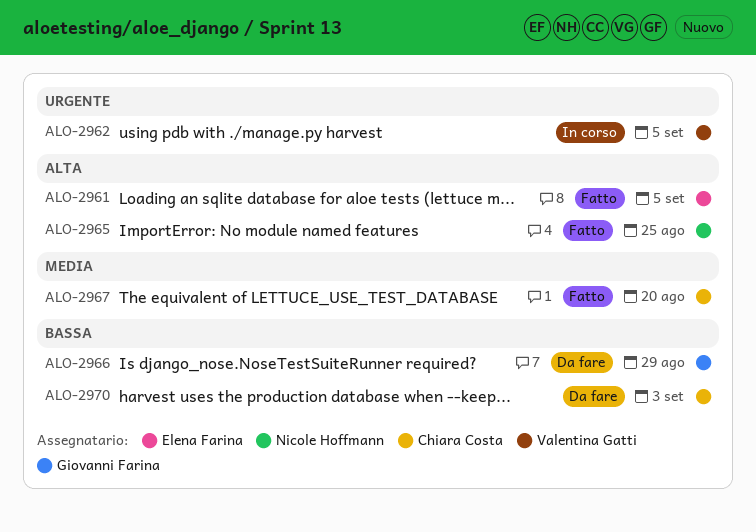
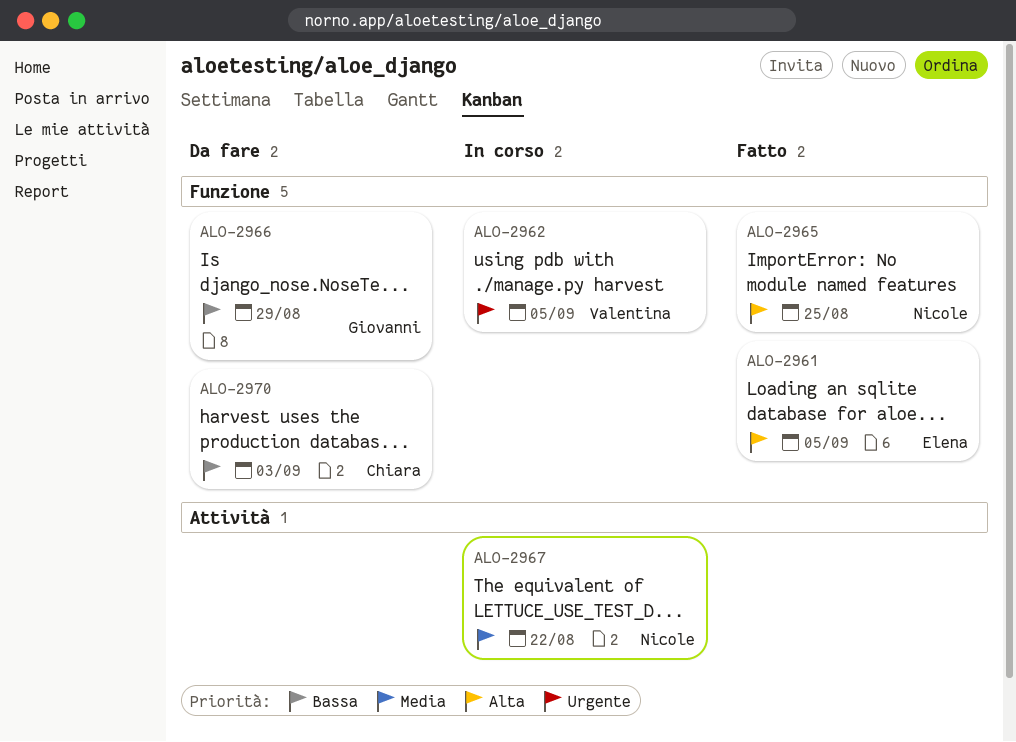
ALO-2967, status: Fatto -> In corso
ALO-2967, owner: Chiara Costa -> Nicole Hoffmann
ALO-2967, due: Aug 20 -> Aug 22

